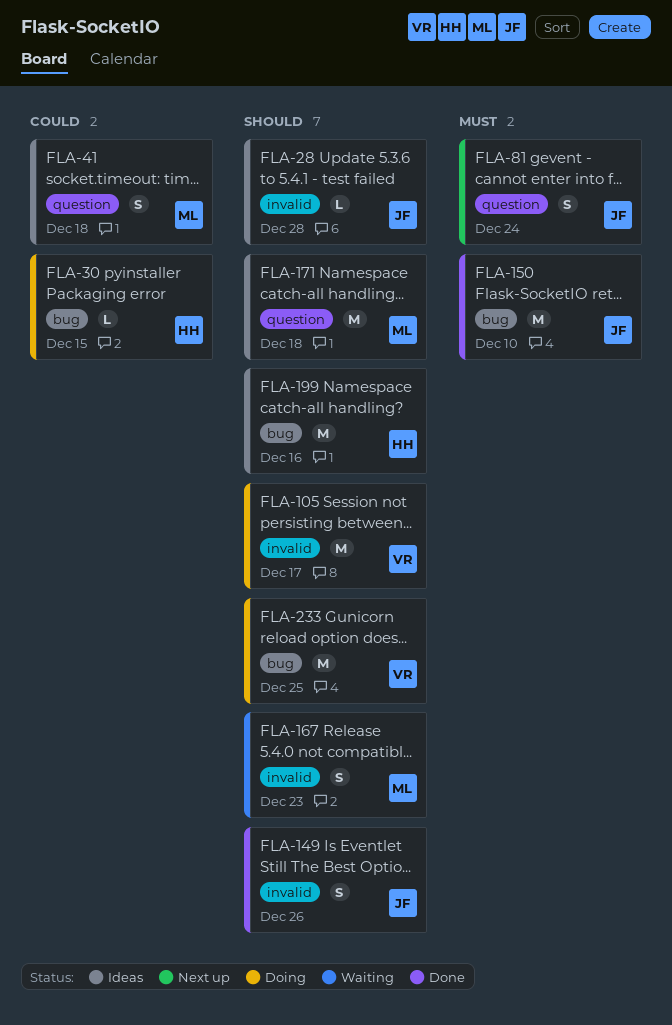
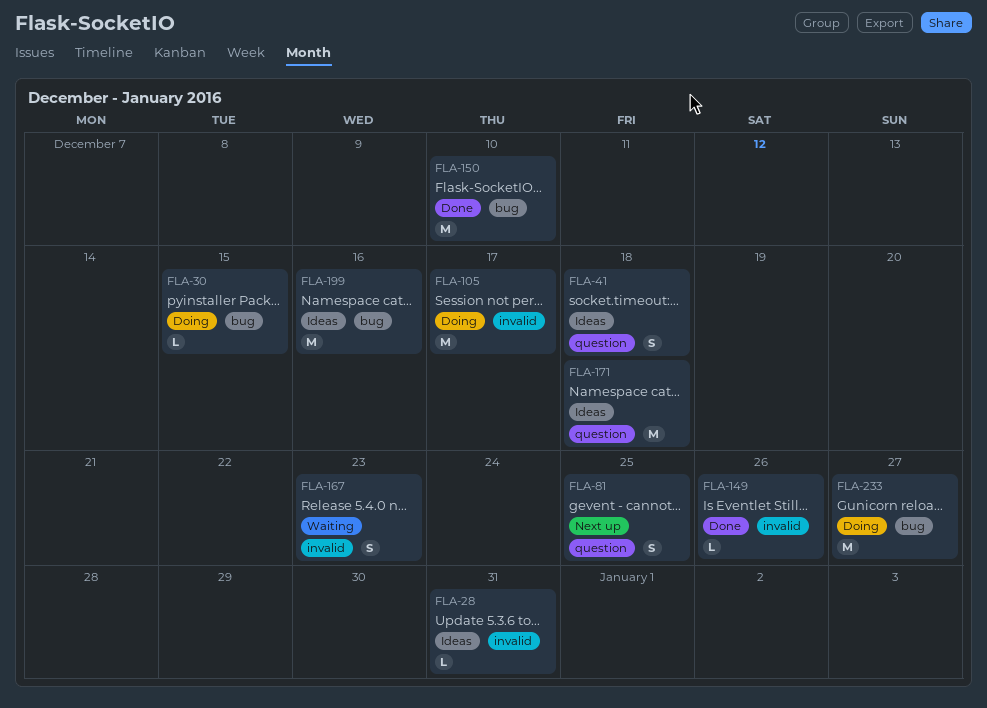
FLA-28, due: Dec 28 -> Dec 31
FLA-81, due: Dec 24 -> Dec 25
FLA-149, estimate: S -> L
FLA-233, due: Dec 25 -> Dec 27

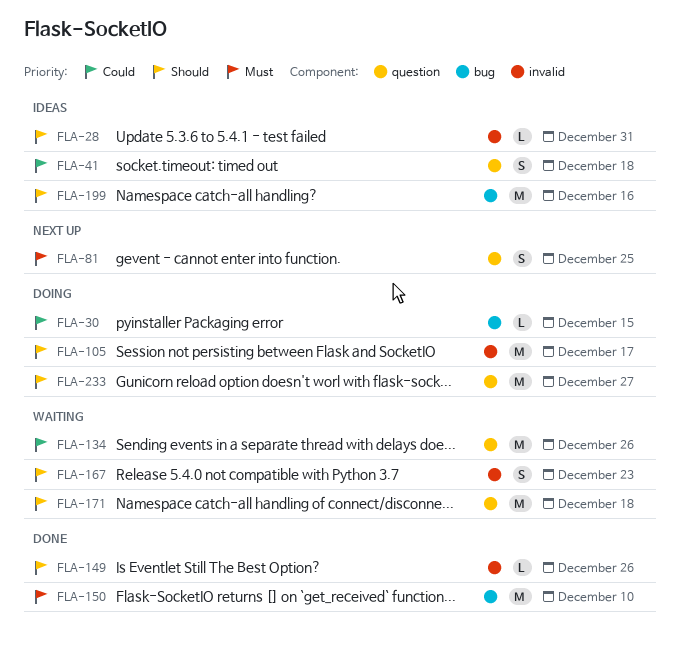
FLA-134: none -> present
FLA-171, status: Ideas -> Waiting
FLA-233, label: bug -> question

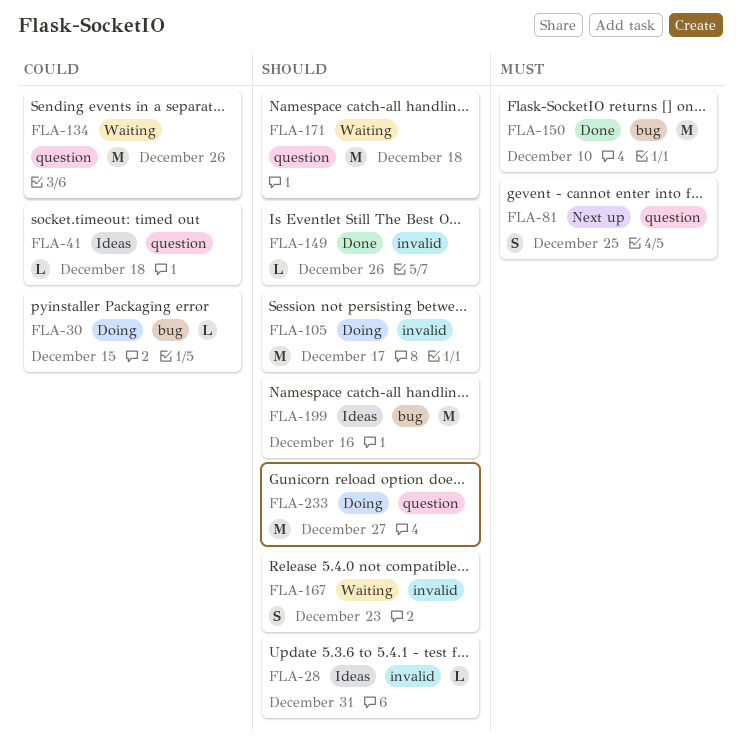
FLA-41, estimate: S -> L

